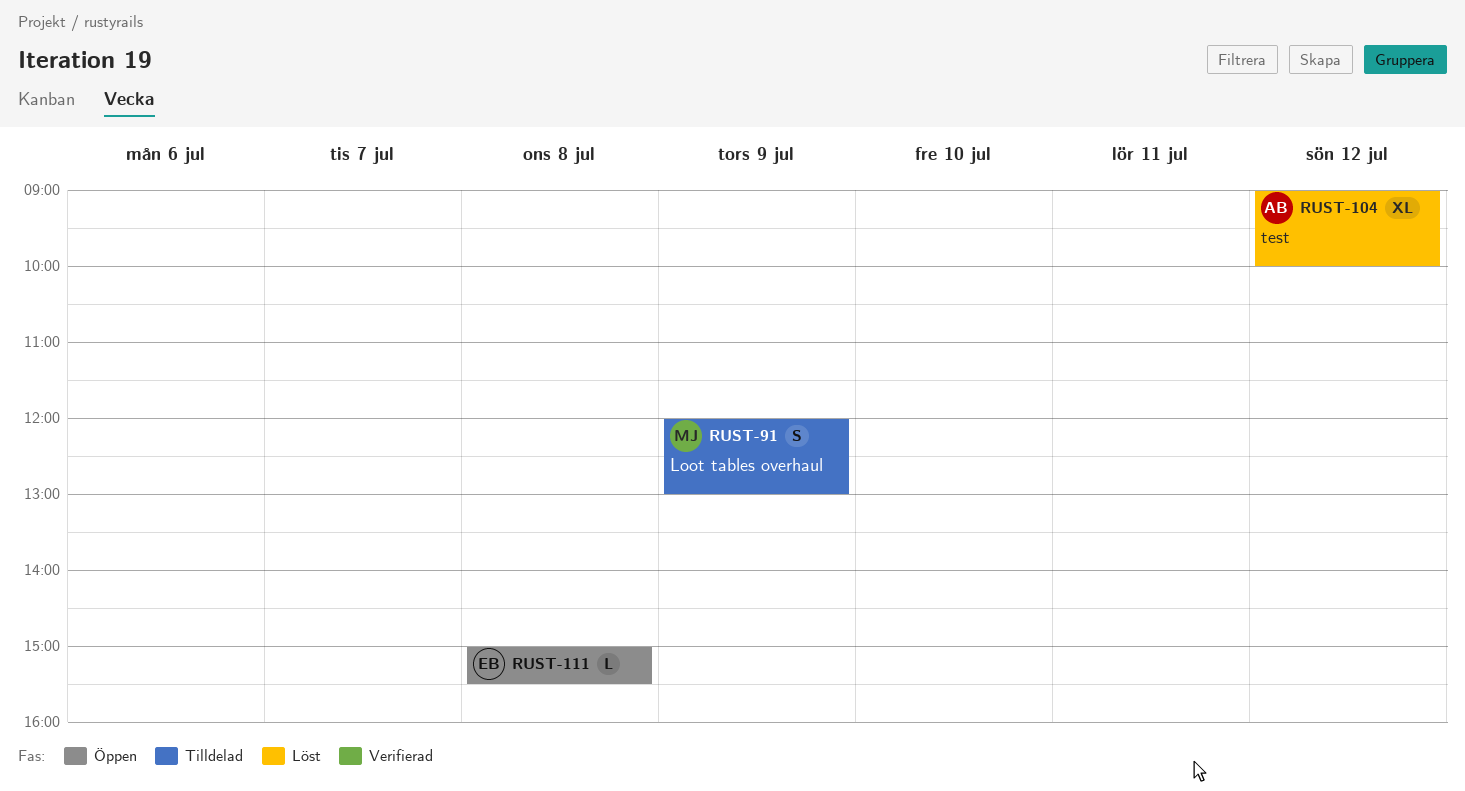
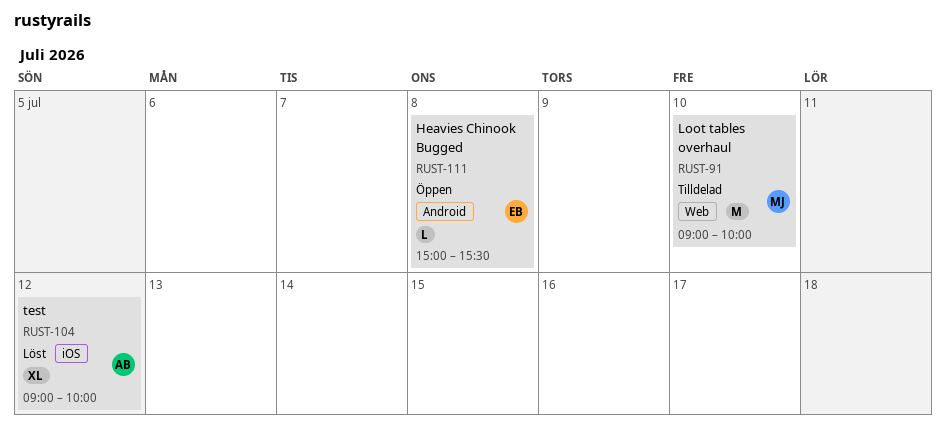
RUST-91, estimate: S -> M
RUST-91, day: Jul 9 -> Jul 10
RUST-91, begins: 12:00 -> 09:00
RUST-91, ends: 13:00 -> 10:00

